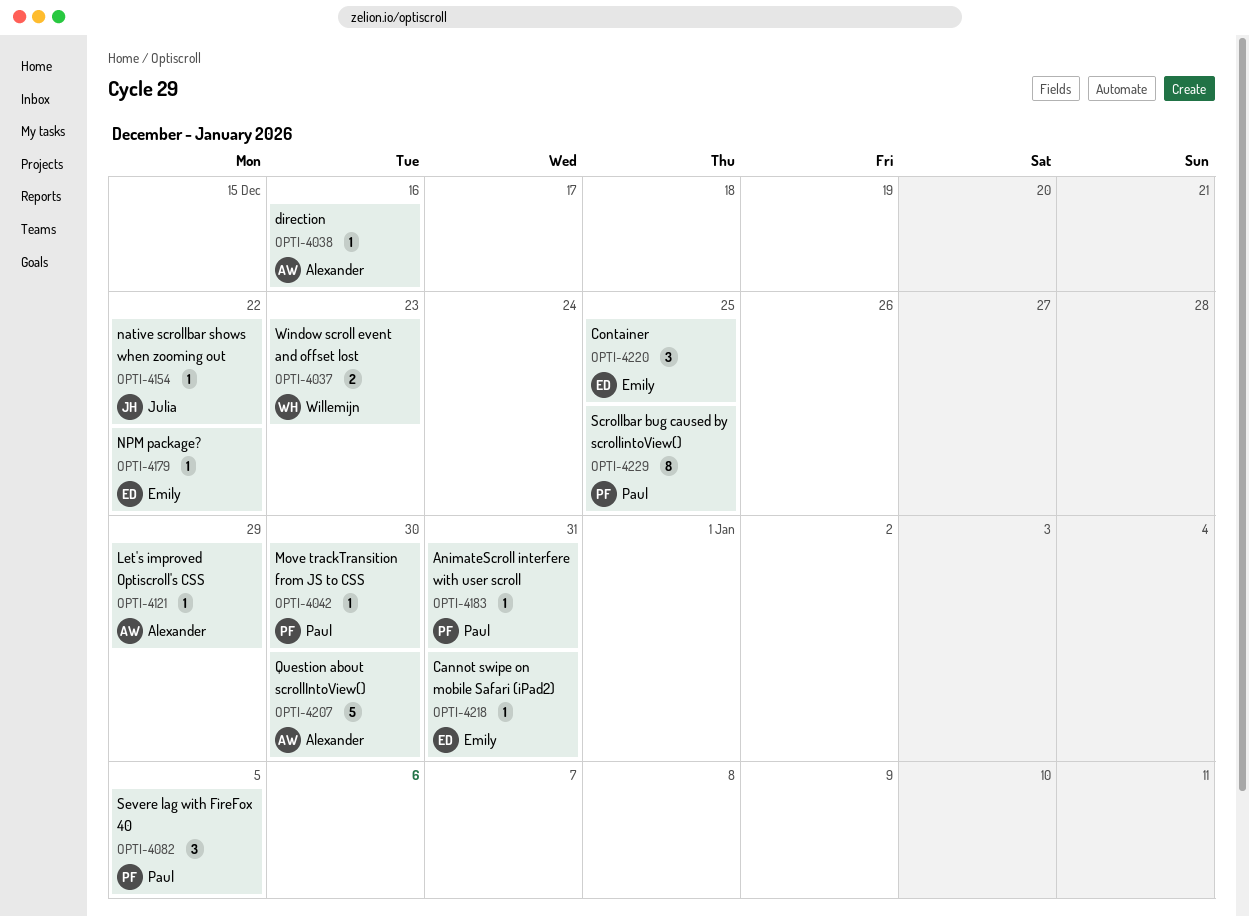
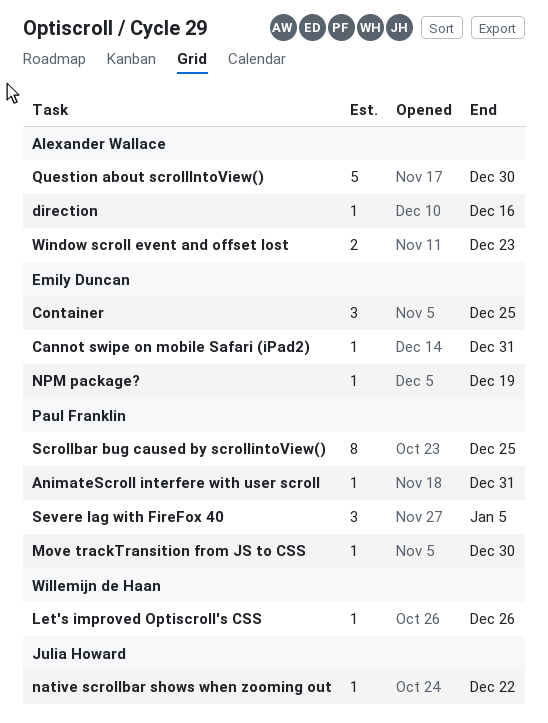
Let's improved Optiscroll's CSS, owner: Alexander Wallace -> Willemijn de Haan
Let's improved Optiscroll's CSS, due: Dec 29 -> Dec 26
NPM package?, due: Dec 22 -> Dec 19
Window scroll event and offset lost, owner: Willemijn de Haan -> Alexander Wallace

